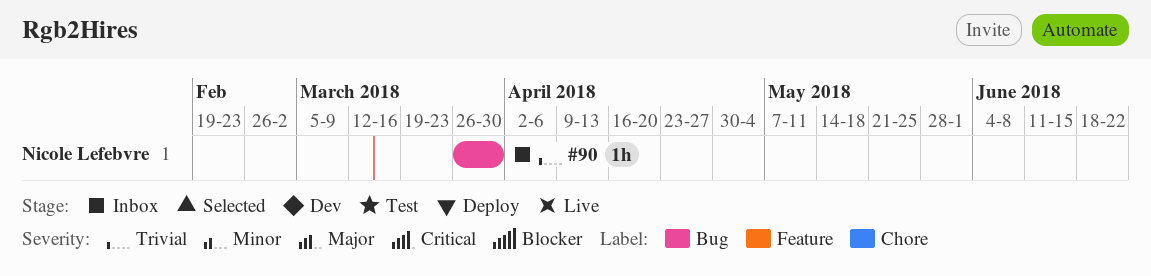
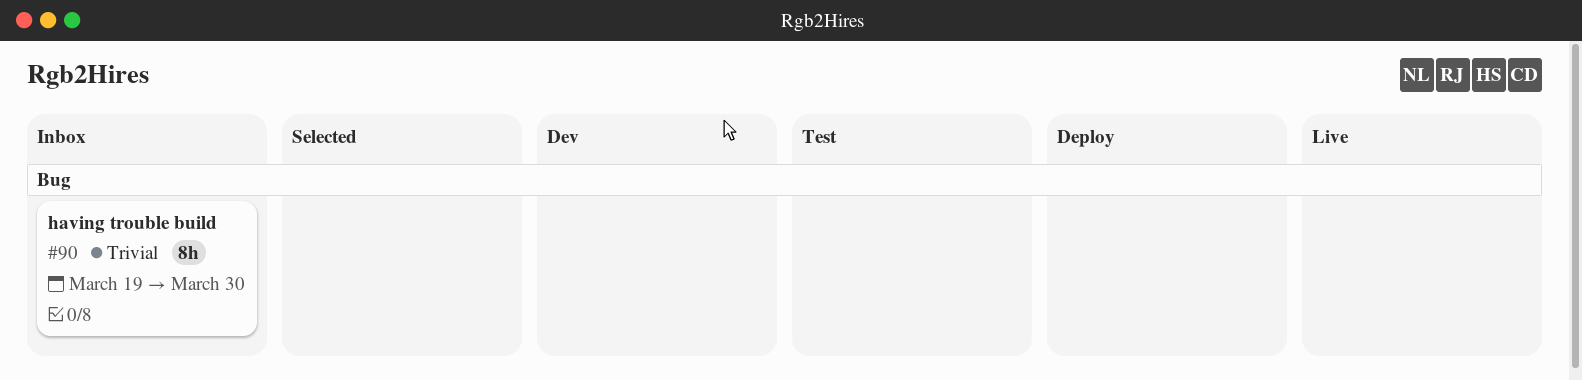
#90, estimate: 1h -> 8h
#90, start: Mar 26 -> Mar 19

